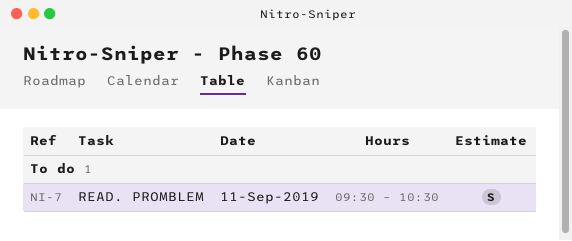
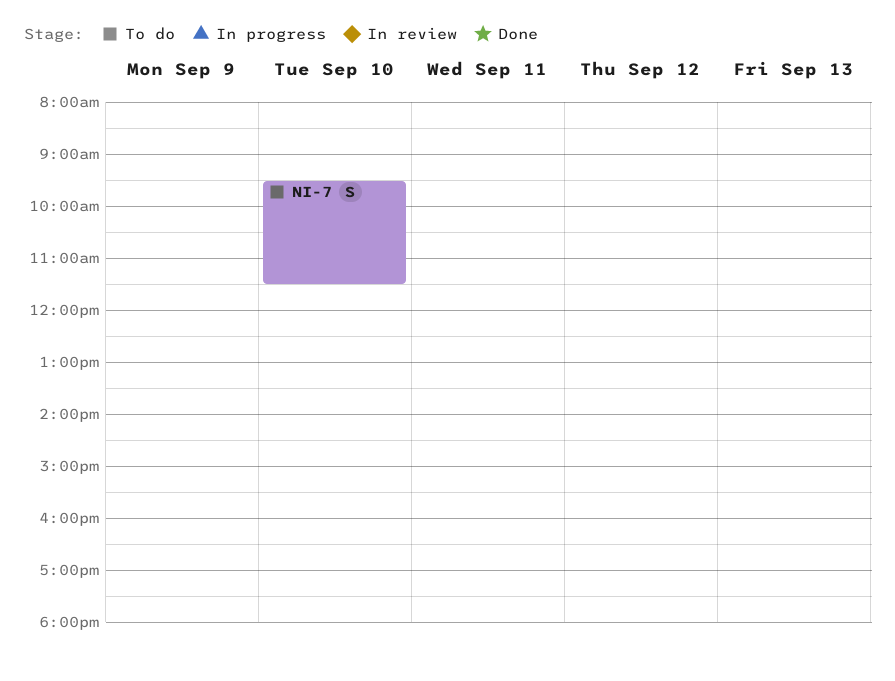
NI-7, day: Sep 11 -> Sep 10
NI-7, ends: 10:30 -> 11:30

